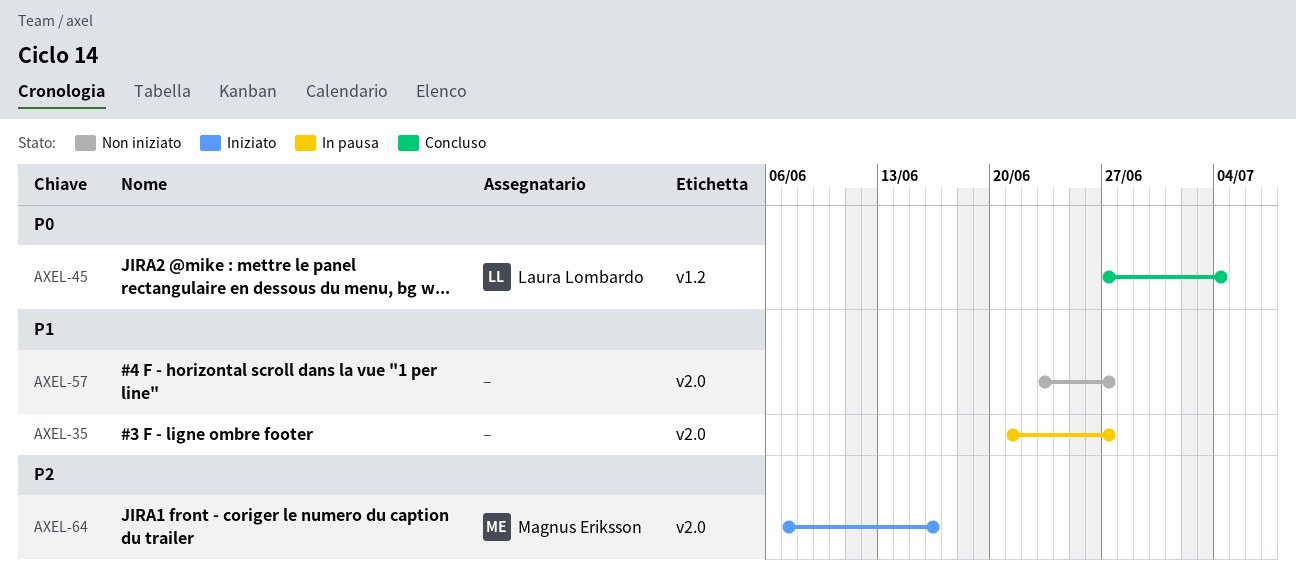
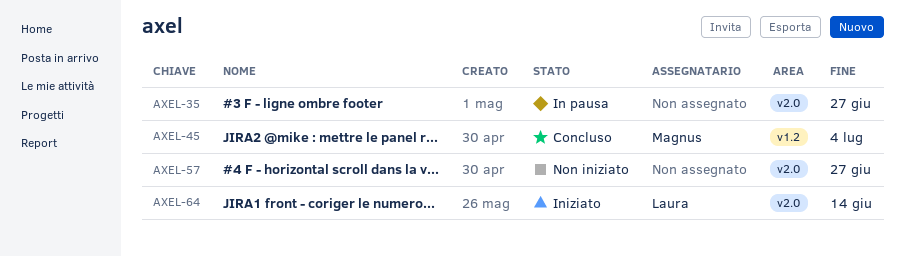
AXEL-45, owner: Laura Lombardo -> Magnus Eriksson
AXEL-64, owner: Magnus Eriksson -> Laura Lombardo
AXEL-64, due: Jun 16 -> Jun 14

